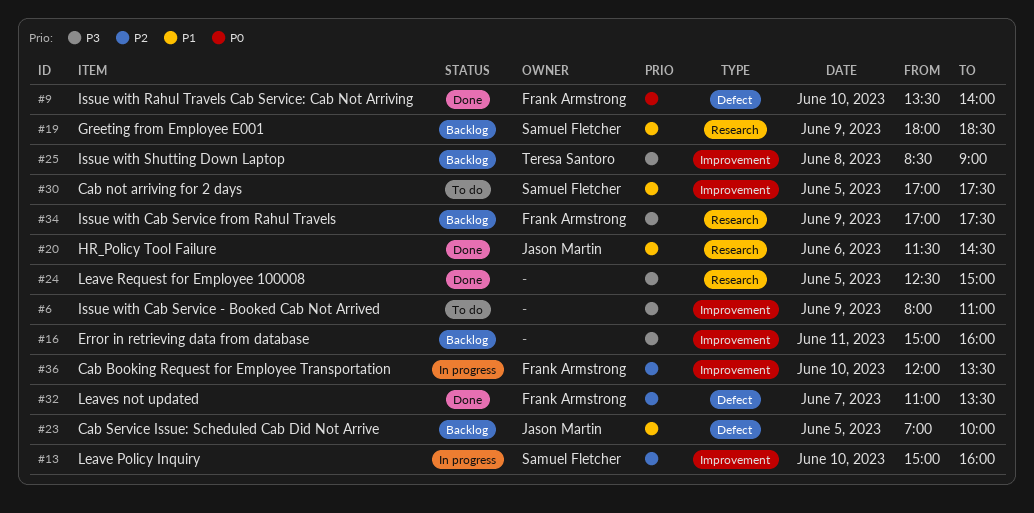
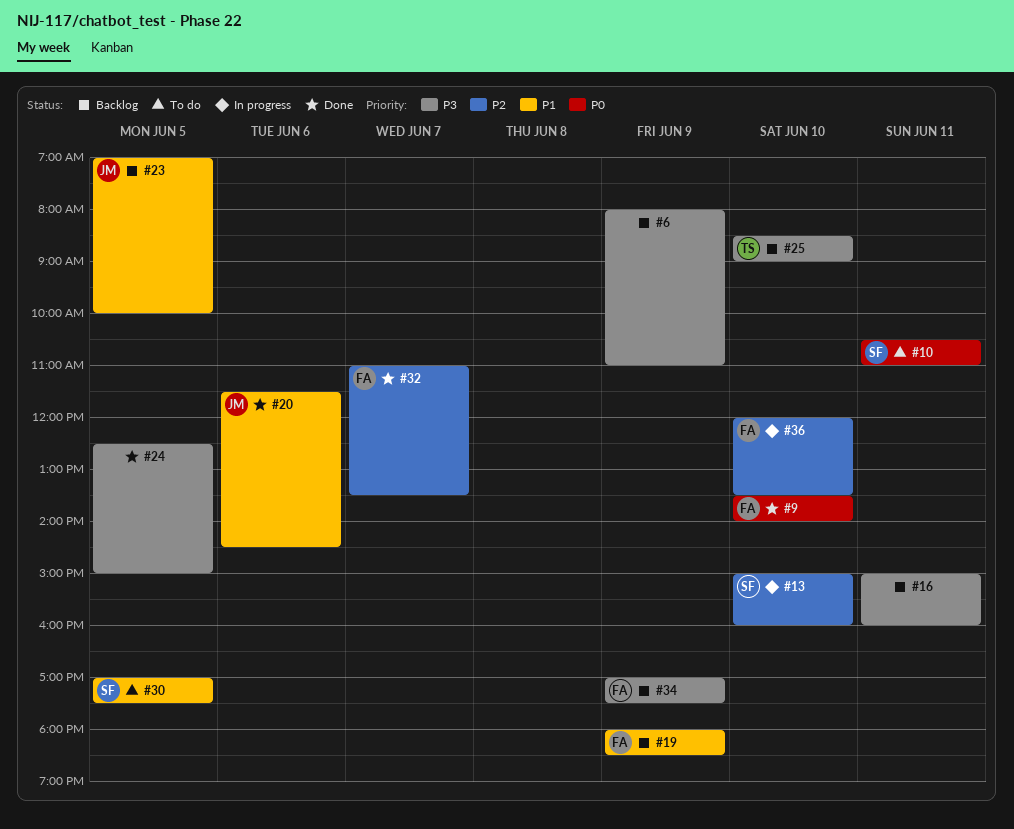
#6, status: To do -> Backlog
#10: none -> present
#19, owner: Samuel Fletcher -> Frank Armstrong
#25, day: Jun 8 -> Jun 10

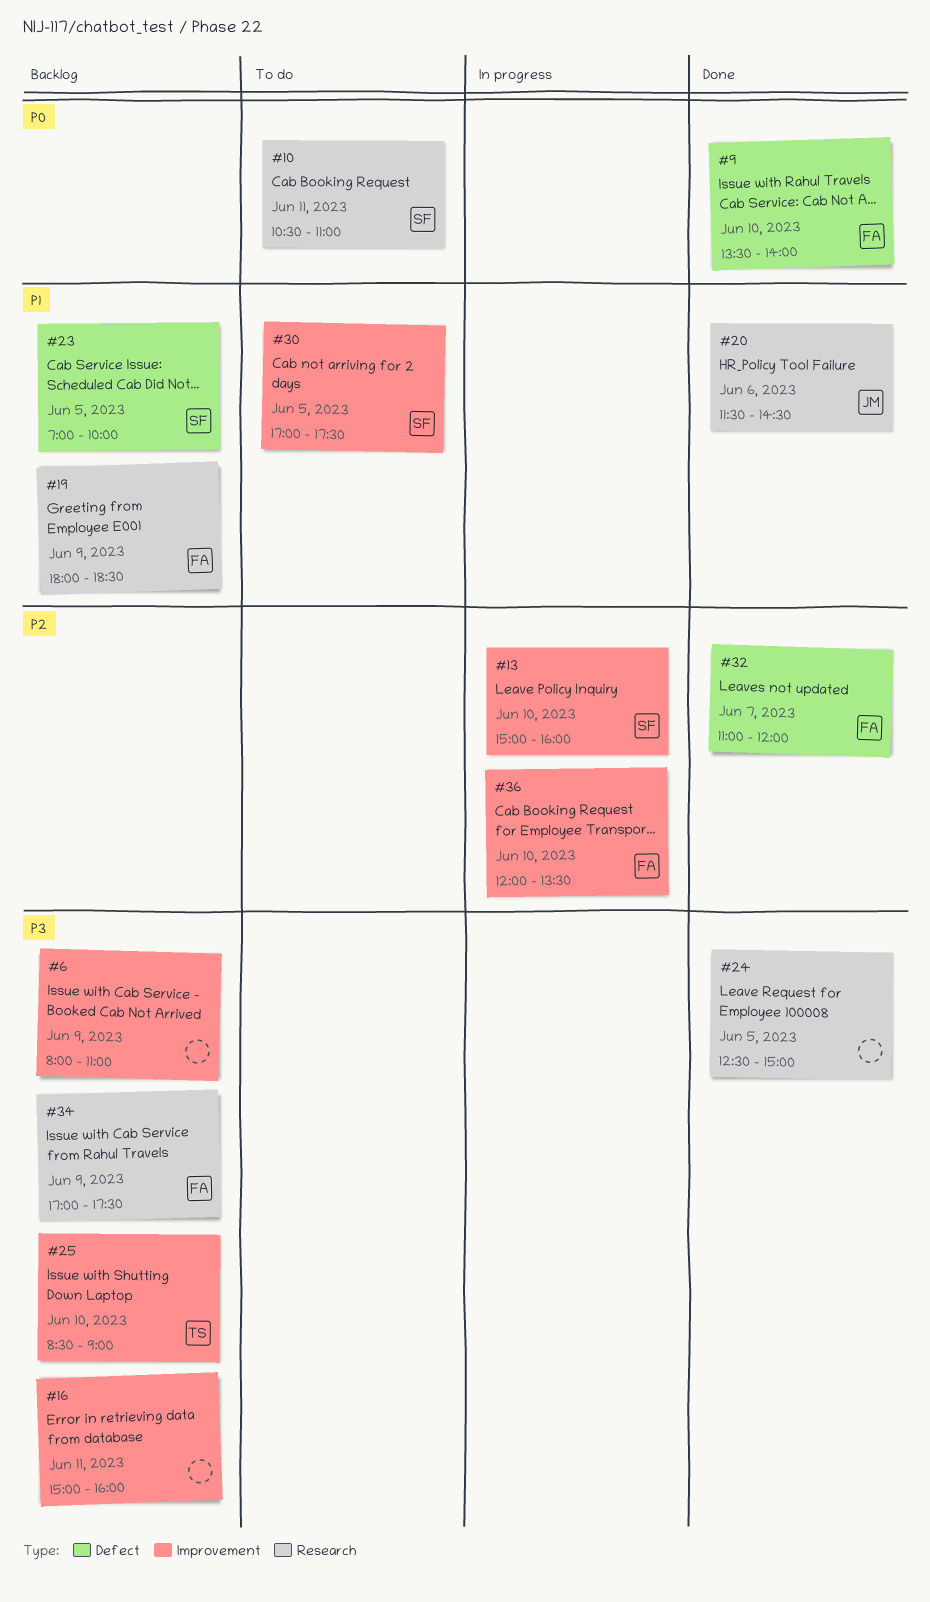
#23, owner: JM -> SF
#32, ends: 13:30 -> 12:00

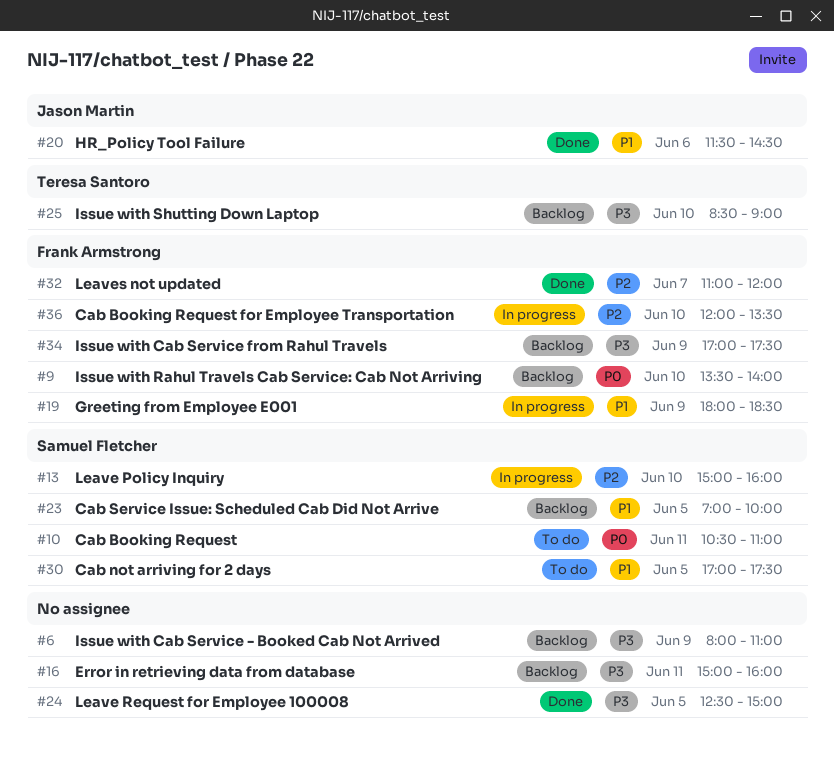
#9, status: Done -> Backlog
#19, status: Backlog -> In progress

